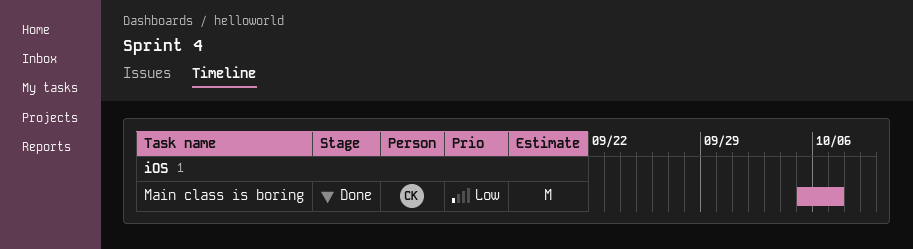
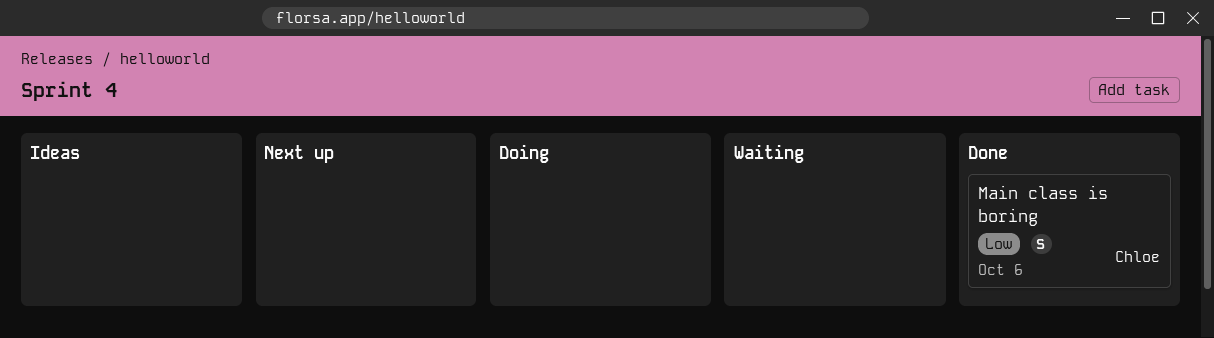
Main class is boring, estimate: M -> S
Main class is boring, due: Oct 7 -> Oct 6

